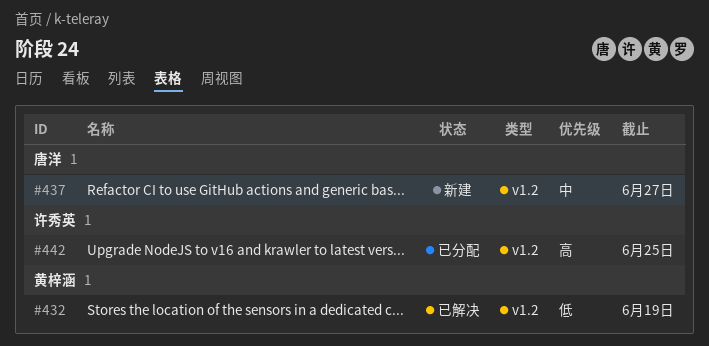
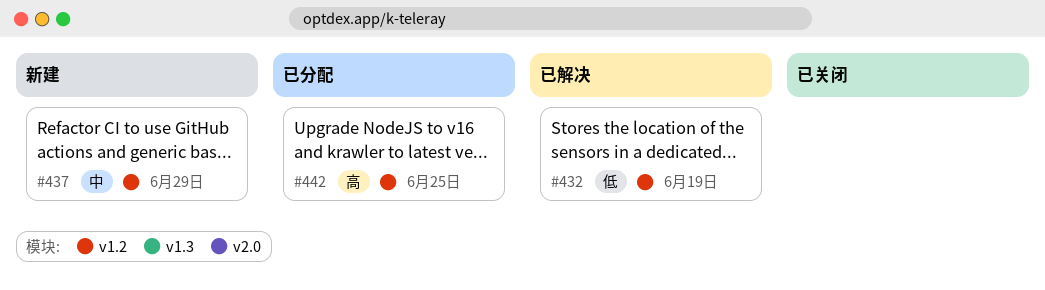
#437, due: Jun 27 -> Jun 29

